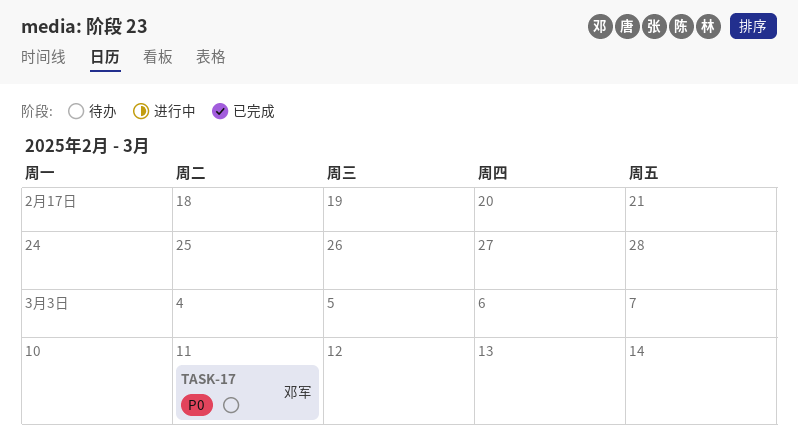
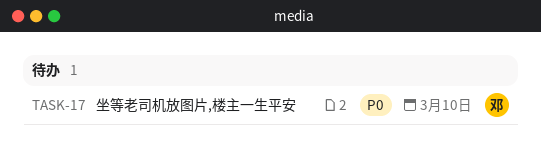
TASK-17, due: Mar 11 -> Mar 10

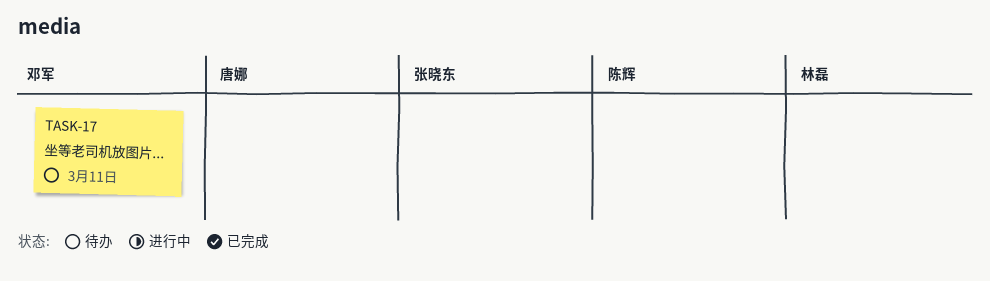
TASK-17, due: Mar 10 -> Mar 11

